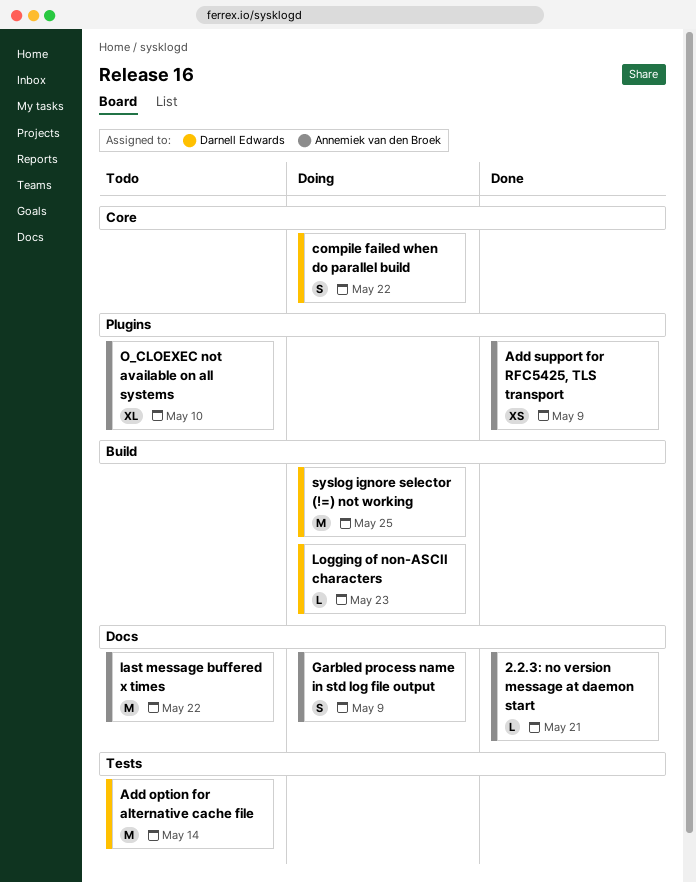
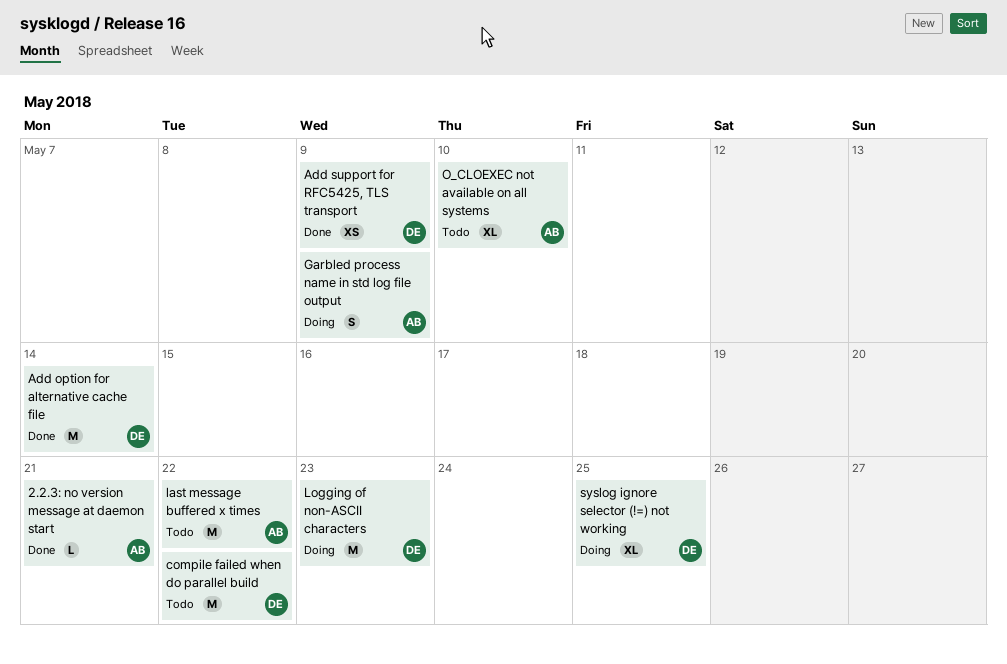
Add option for alternative cache file, status: Todo -> Done
Add support for RFC5425, TLS transport, owner: Annemiek van den Broek -> Darnell Edwards
compile failed when do parallel build, status: Doing -> Todo
compile failed when do parallel build, estimate: S -> M
Logging of non-ASCII characters, estimate: L -> M
syslog ignore selector (!=) not working, estimate: M -> XL

